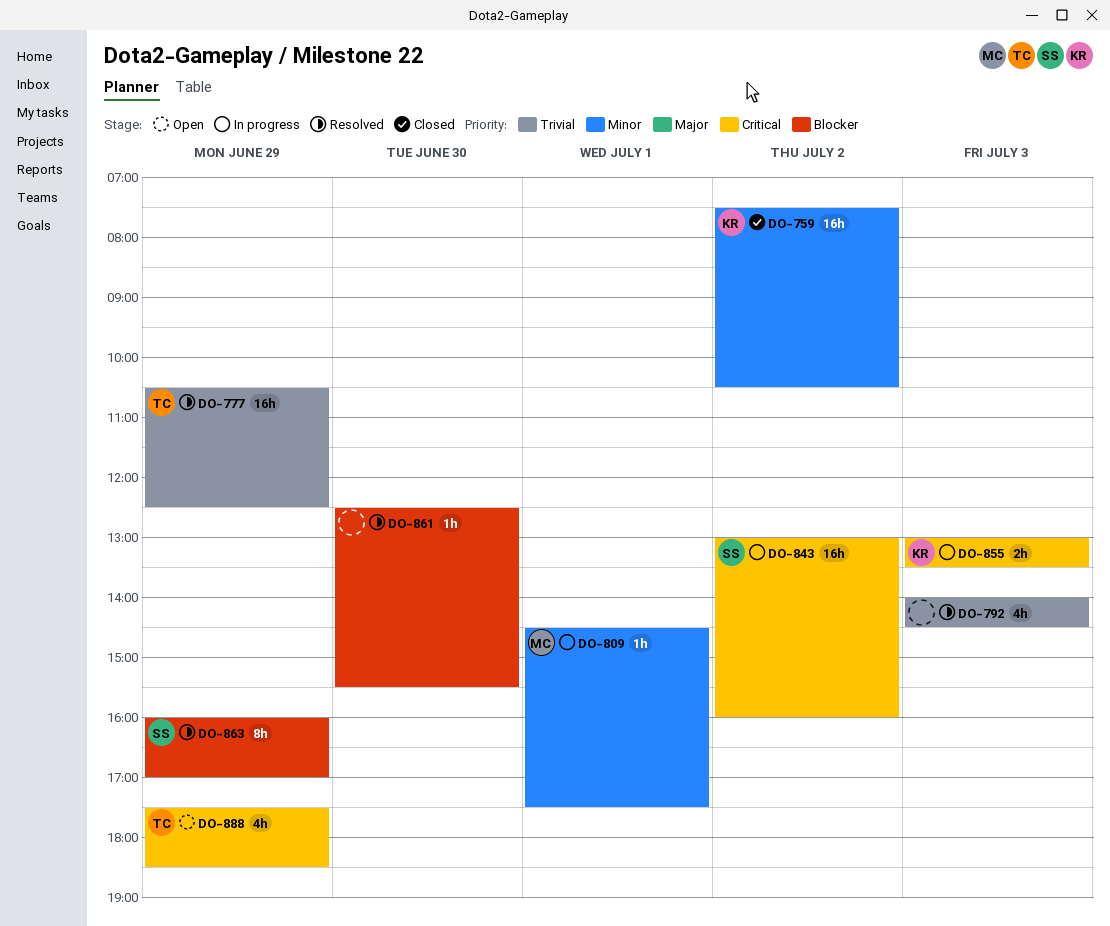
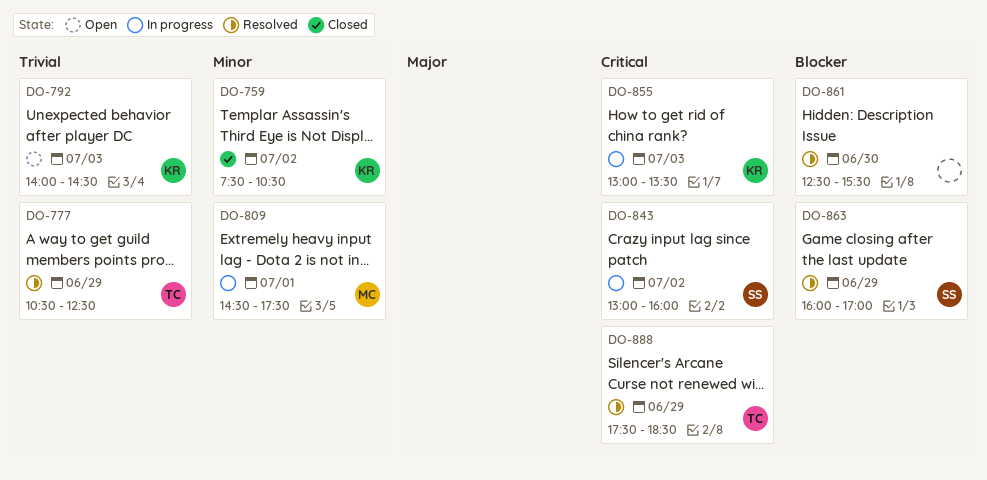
DO-792, status: Resolved -> Open
DO-792, owner: none -> KR
DO-888, status: Open -> Resolved

